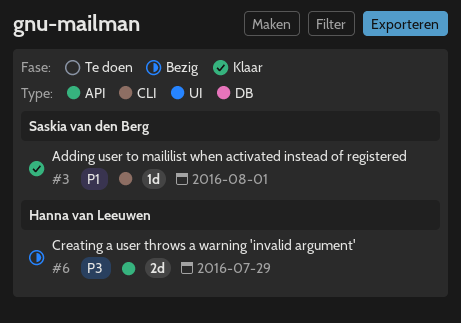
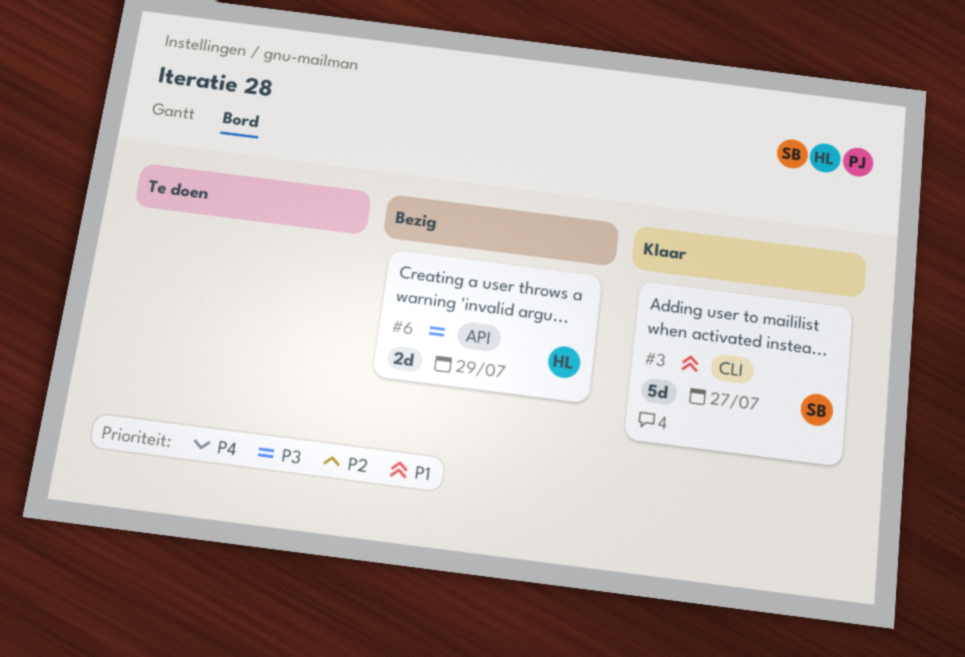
#3, estimate: 1d -> 5d
#3, due: Aug 1 -> Jul 27

